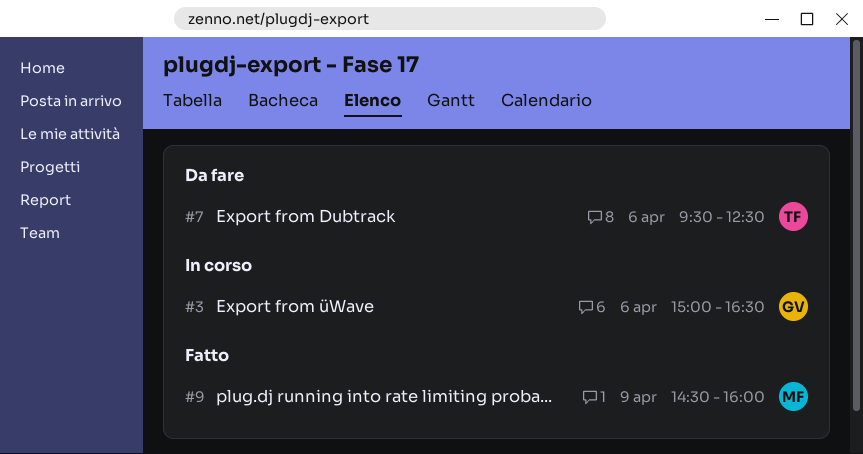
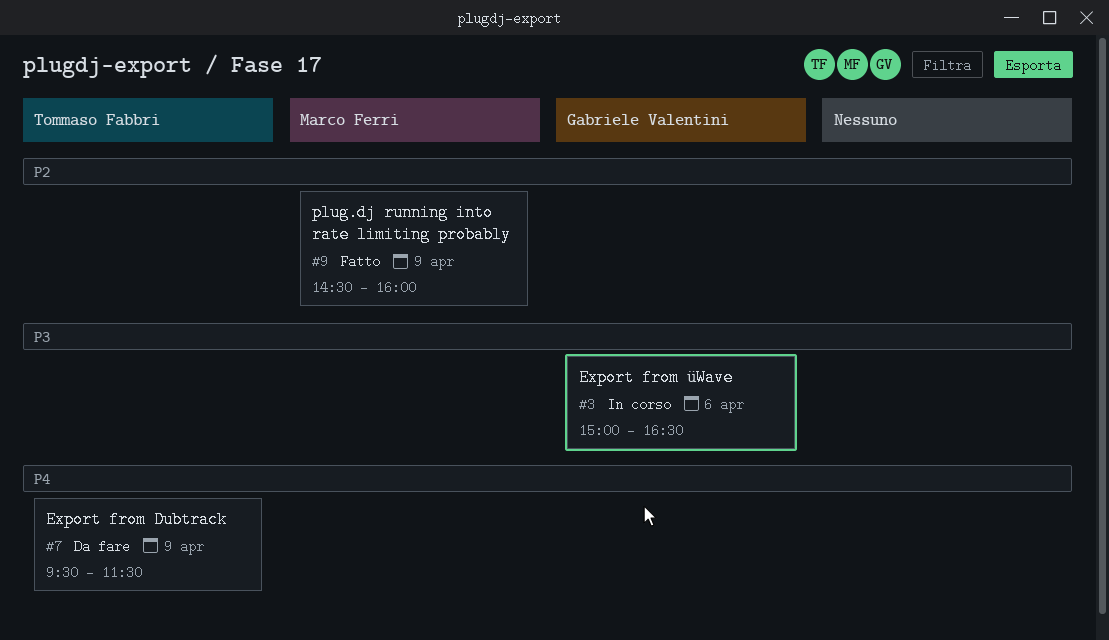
#7, day: Apr 6 -> Apr 9
#7, ends: 12:30 -> 11:30

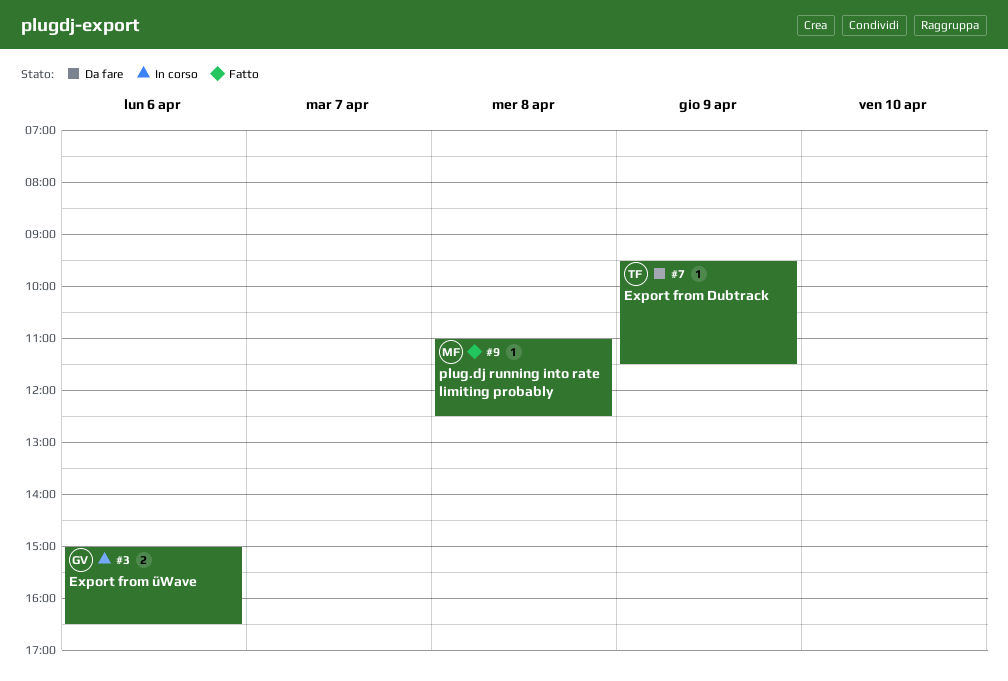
#9, day: Apr 9 -> Apr 8
#9, begins: 14:30 -> 11:00
#9, ends: 16:00 -> 12:30

